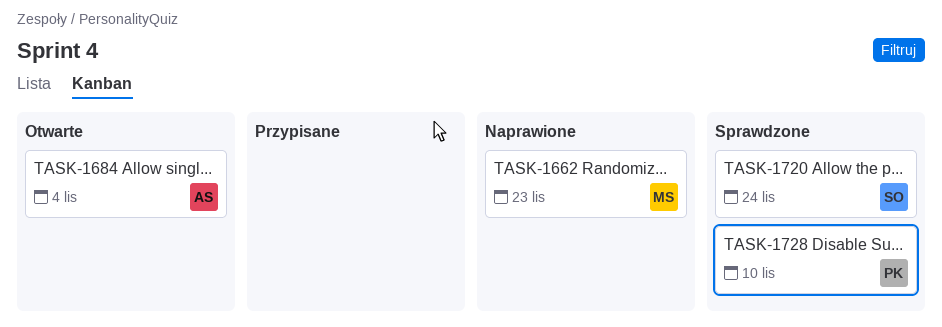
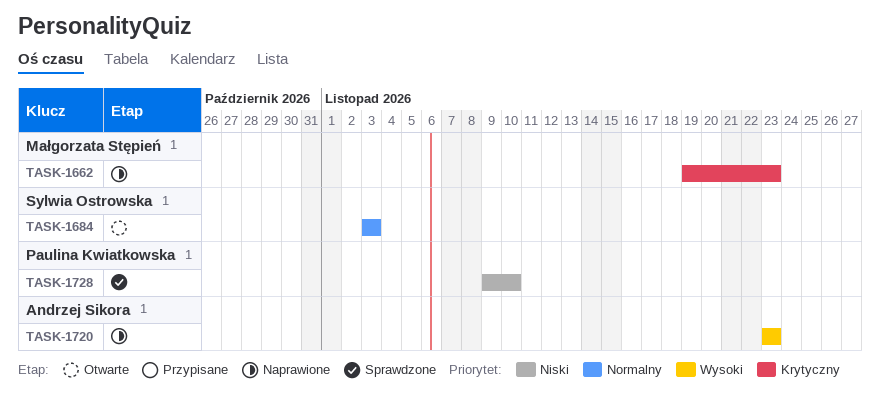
TASK-1684, owner: Andrzej Sikora -> Sylwia Ostrowska
TASK-1684, due: Nov 4 -> Nov 3
TASK-1720, status: Sprawdzone -> Naprawione
TASK-1720, owner: Sylwia Ostrowska -> Andrzej Sikora
TASK-1720, due: Nov 24 -> Nov 23

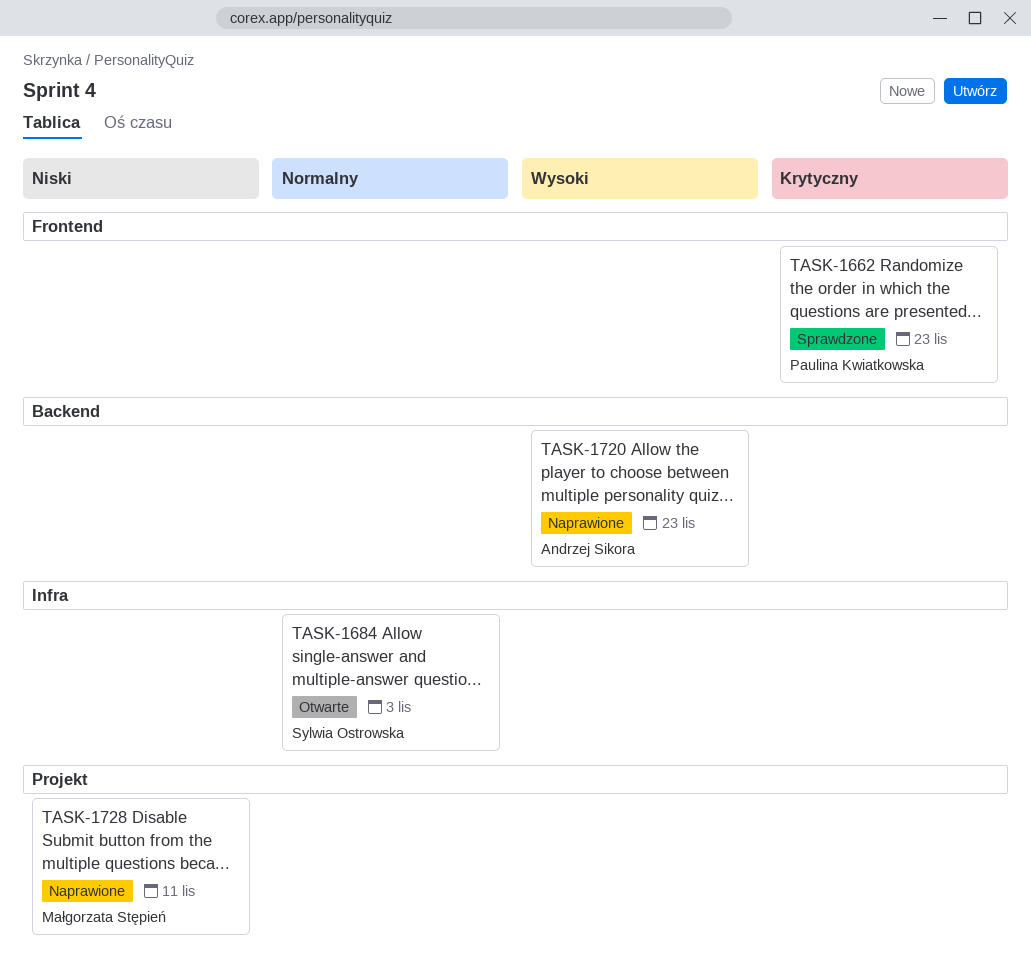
TASK-1662, status: Naprawione -> Sprawdzone
TASK-1662, owner: Małgorzata Stępień -> Paulina Kwiatkowska
TASK-1728, status: Sprawdzone -> Naprawione
TASK-1728, owner: Paulina Kwiatkowska -> Małgorzata Stępień
TASK-1728, due: Nov 10 -> Nov 11

